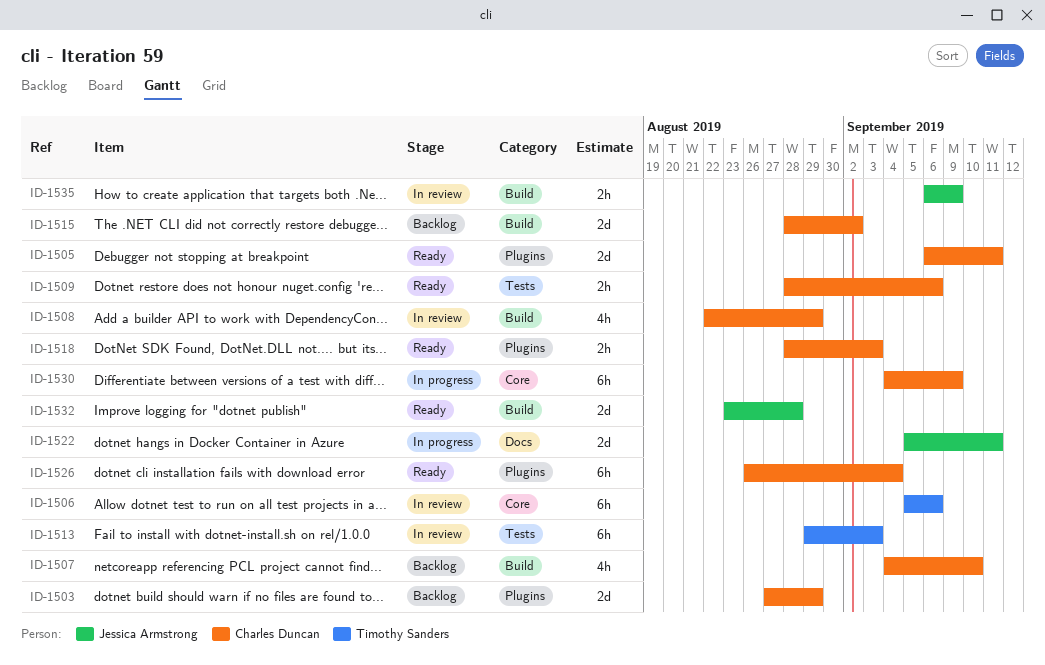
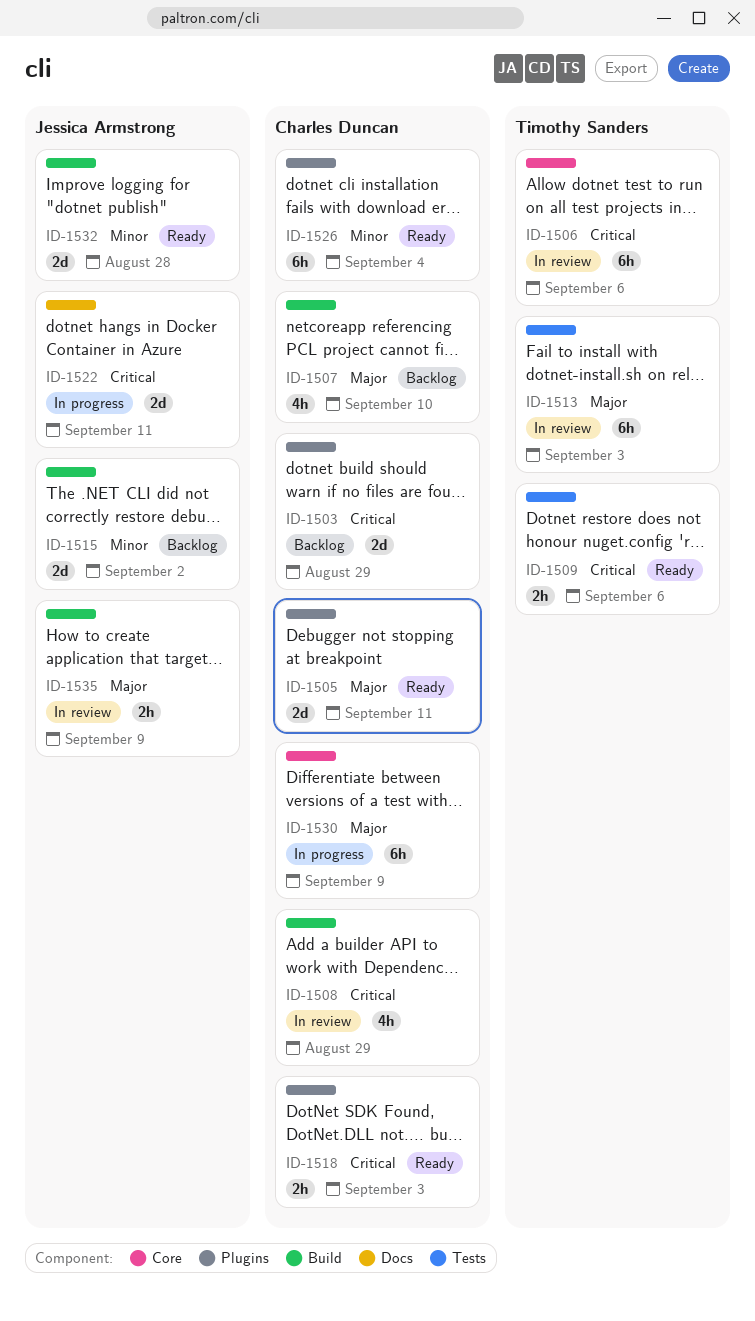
ID-1509, owner: Charles Duncan -> Timothy Sanders
ID-1515, owner: Charles Duncan -> Jessica Armstrong

